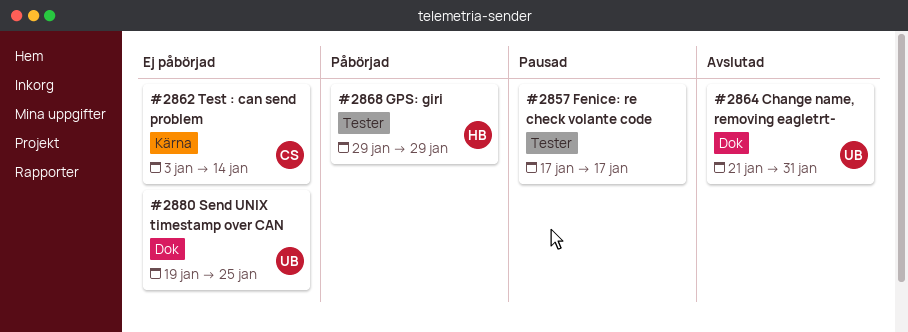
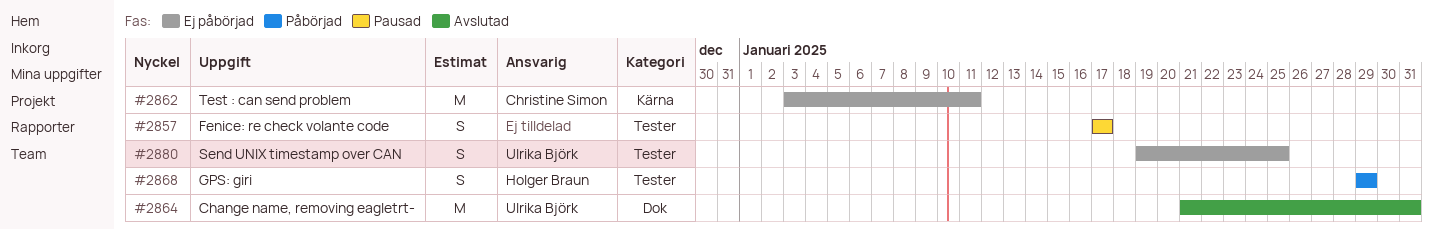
#2862, due: Jan 14 -> Jan 11
#2880, label: Dok -> Tester

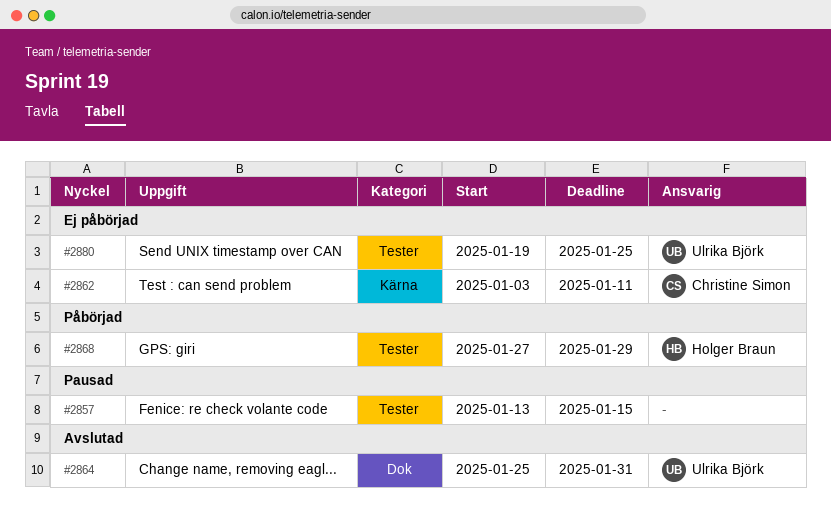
#2857, start: Jan 17 -> Jan 13
#2857, due: Jan 17 -> Jan 15
#2864, start: Jan 21 -> Jan 25
#2868, start: Jan 29 -> Jan 27

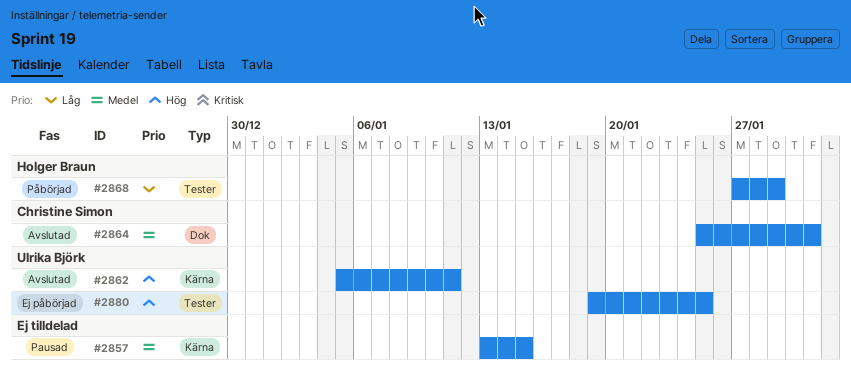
#2857, label: Tester -> Kärna
#2862, status: Ej påbörjad -> Avslutad
#2862, owner: Christine Simon -> Ulrika Björk
#2862, start: Jan 3 -> Jan 5
#2864, owner: Ulrika Björk -> Christine Simon

